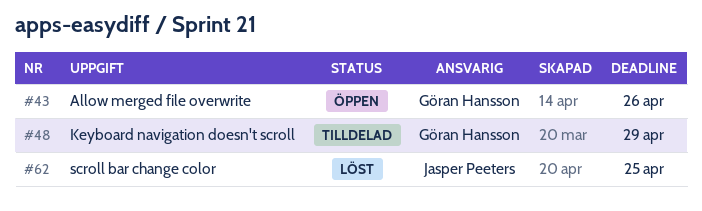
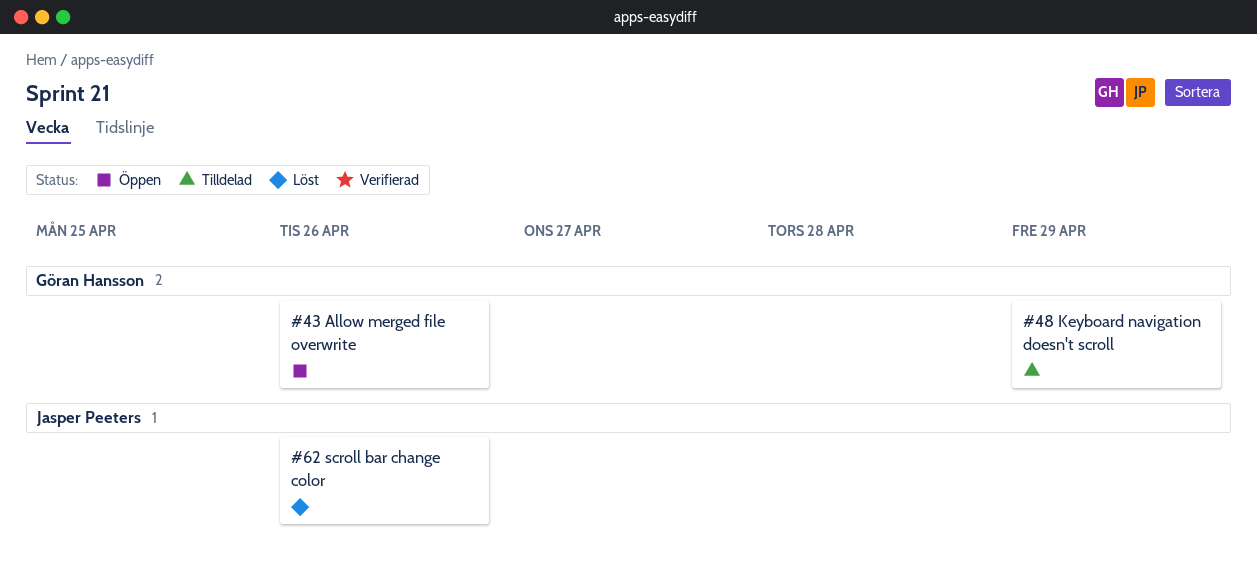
#62, due: Apr 25 -> Apr 26

